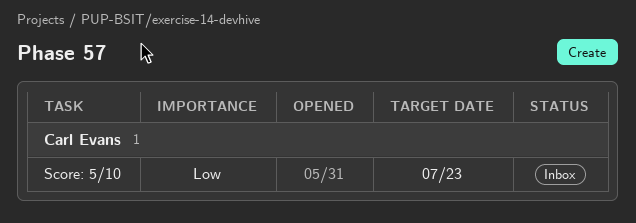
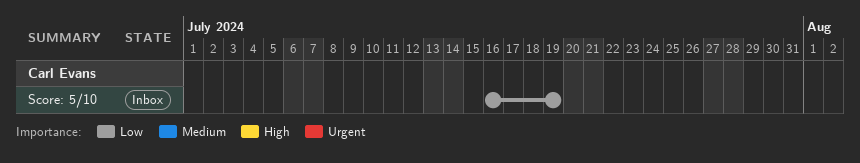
Score: 5/10, due: Jul 23 -> Jul 19

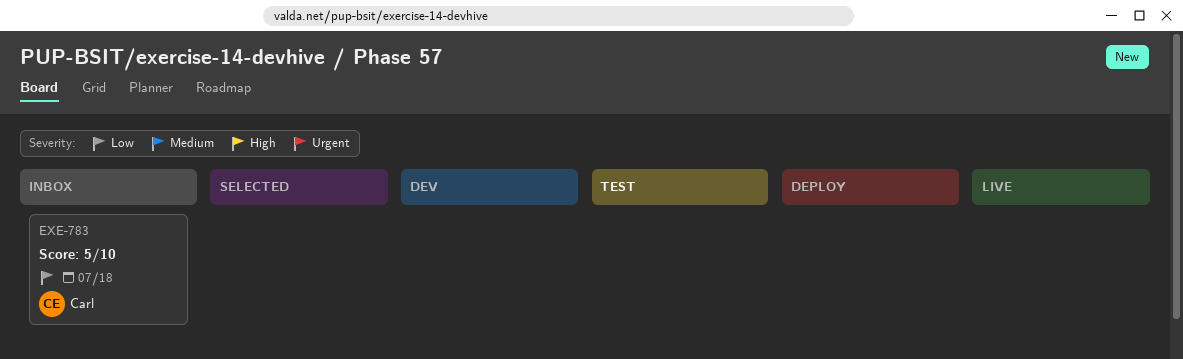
Score: 5/10, due: Jul 19 -> Jul 18

